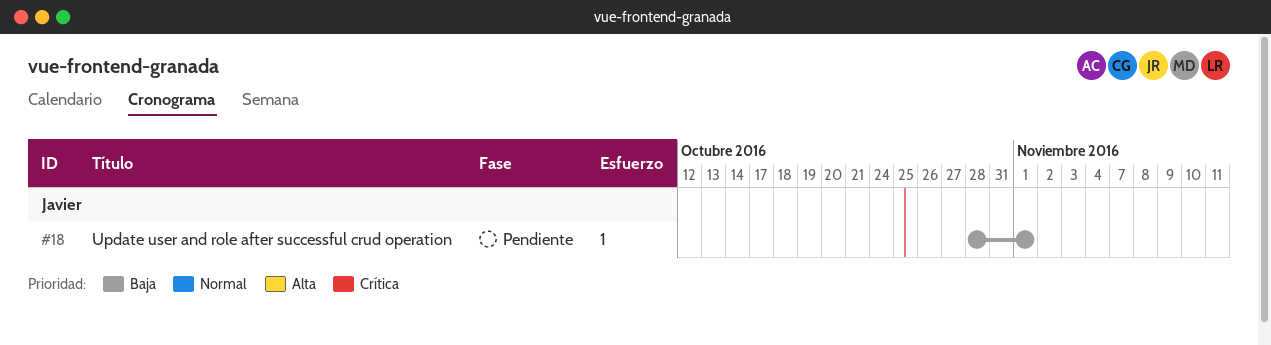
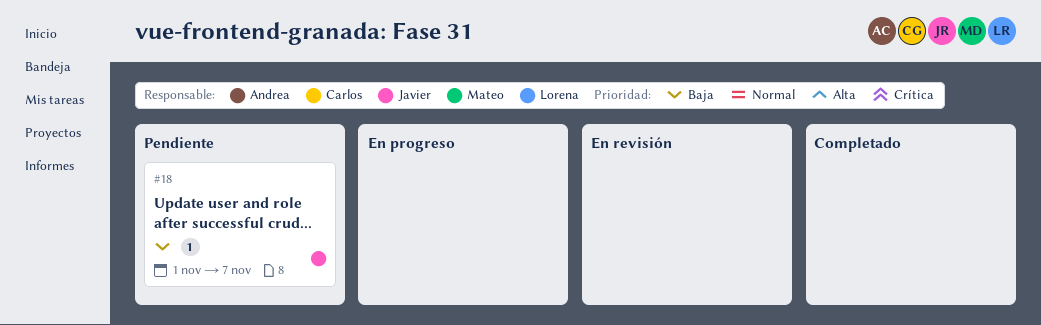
#18, start: Oct 28 -> Nov 1
#18, due: Nov 1 -> Nov 7

